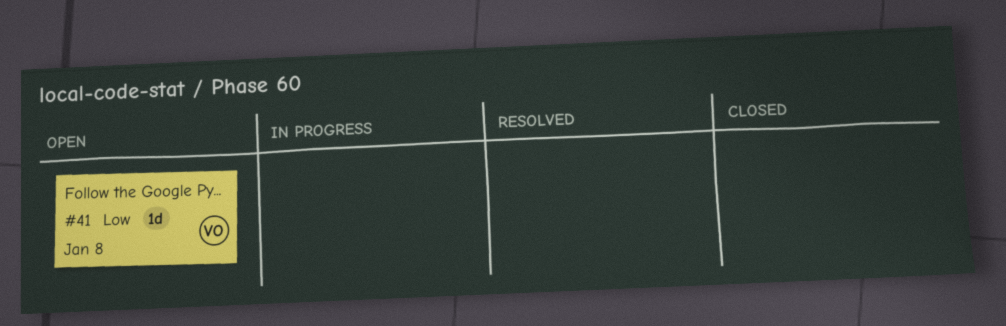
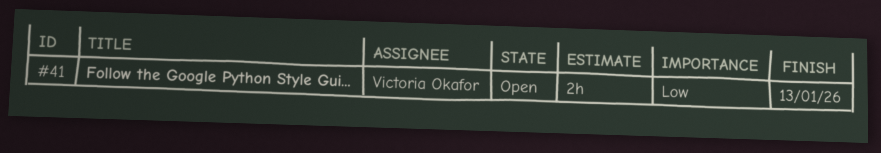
#41, estimate: 1d -> 2h
#41, due: Jan 8 -> Jan 13

